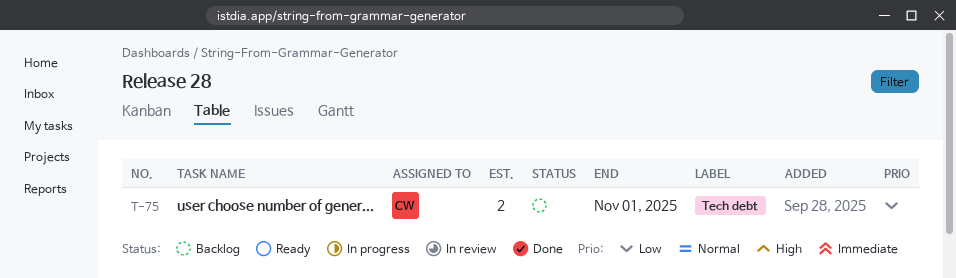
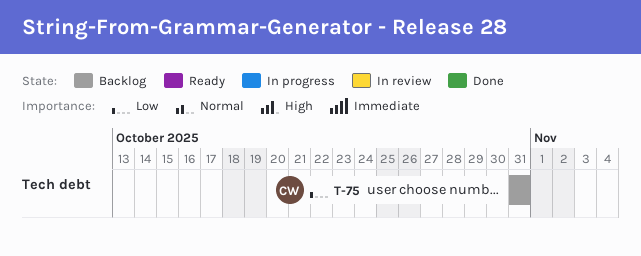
T-75, due: Nov 1 -> Oct 31

